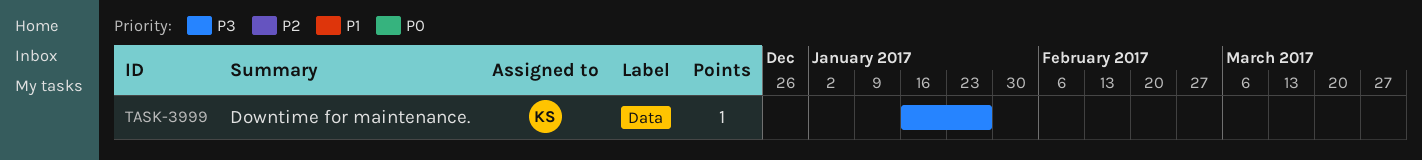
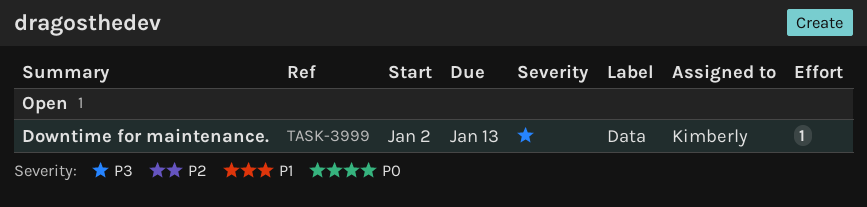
TASK-3999, start: Jan 16 -> Jan 2
TASK-3999, due: Jan 27 -> Jan 13

